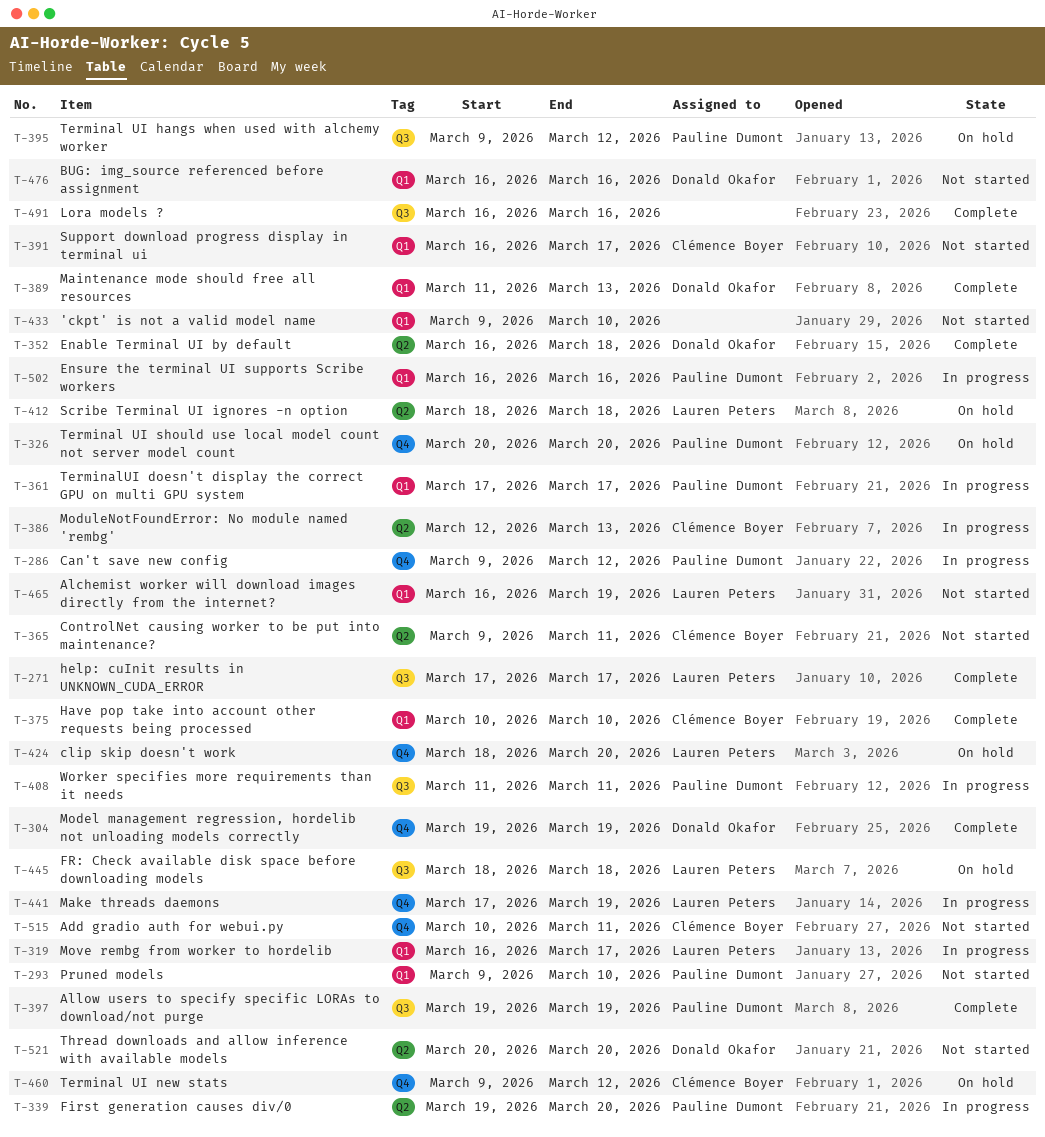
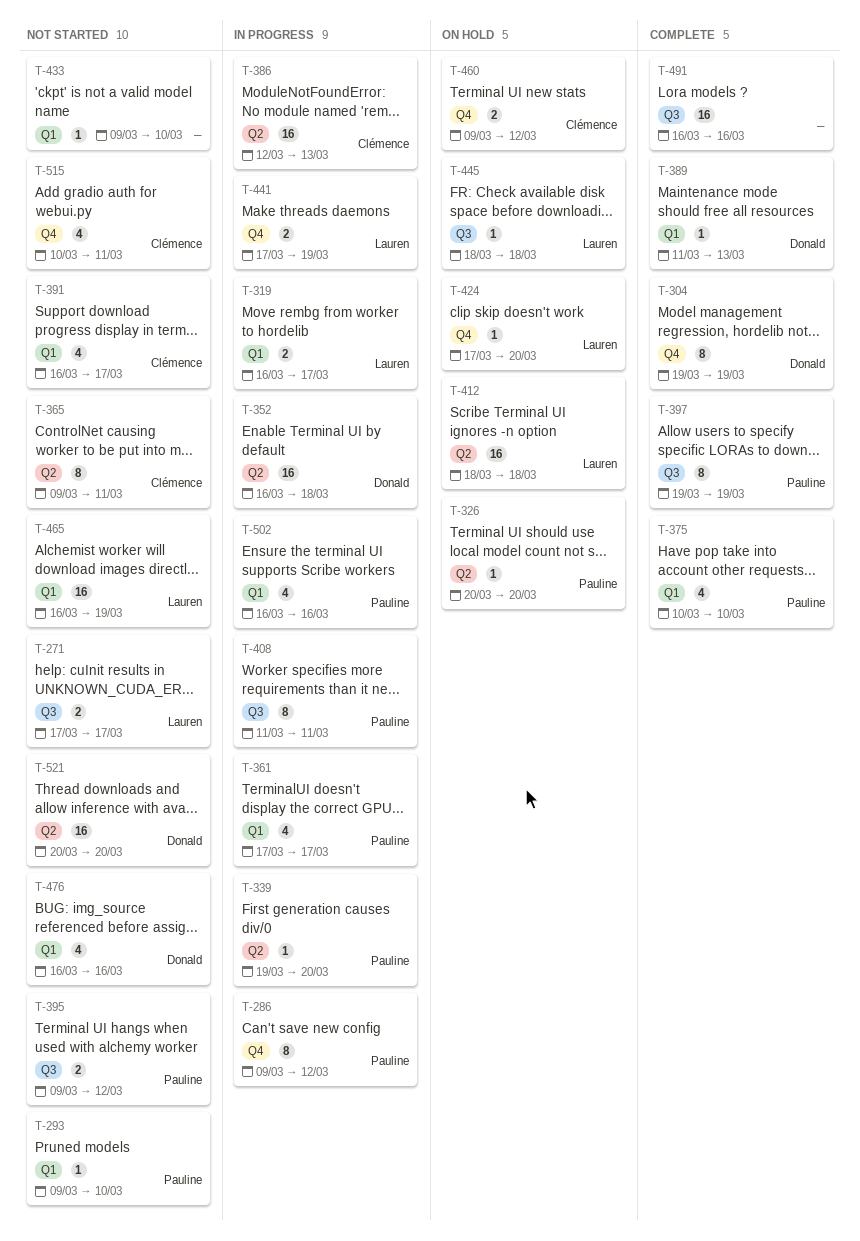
T-271, status: Complete -> Not started
T-326, label: Q4 -> Q2
T-352, status: Complete -> In progress
T-375, owner: Clémence Boyer -> Pauline Dumont
T-395, status: On hold -> Not started
T-424, start: Mar 18 -> Mar 17

